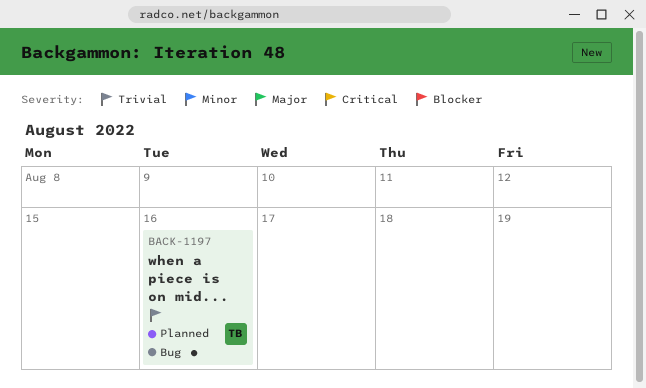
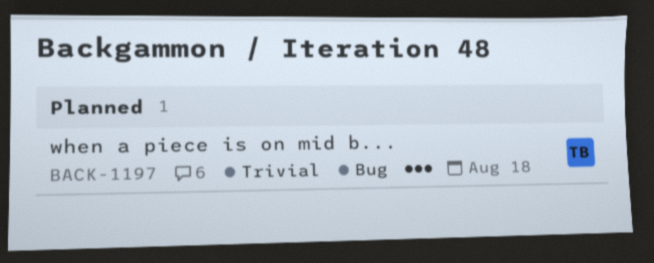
BACK-1197, estimate: 1 -> 3
BACK-1197, due: Aug 16 -> Aug 18

